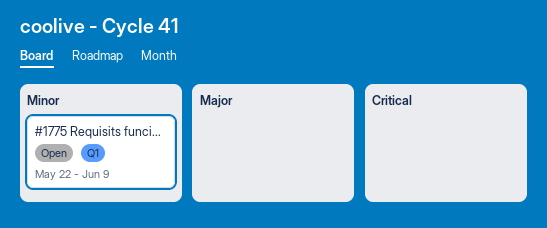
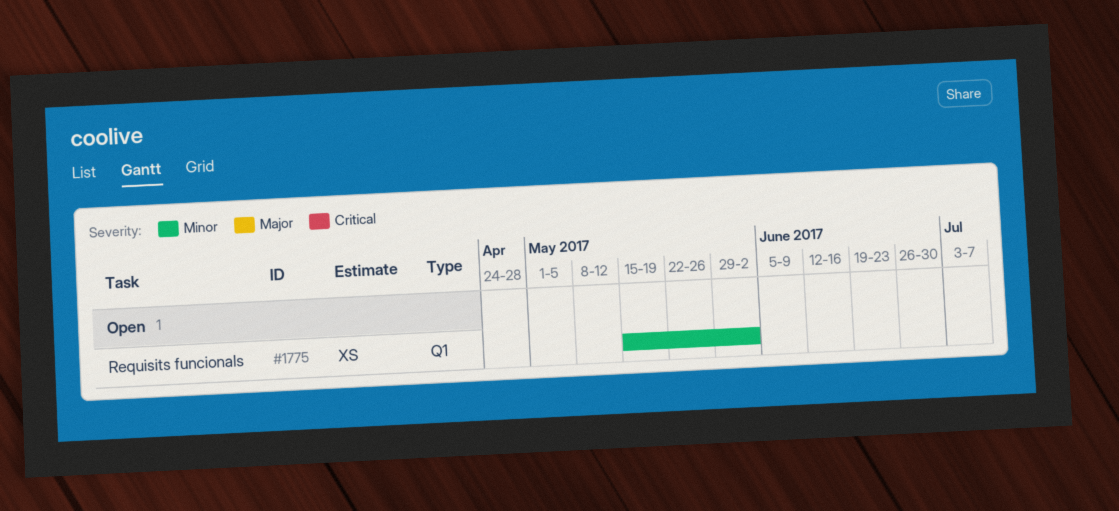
#1775, start: May 22 -> May 15
#1775, due: Jun 9 -> Jun 2

